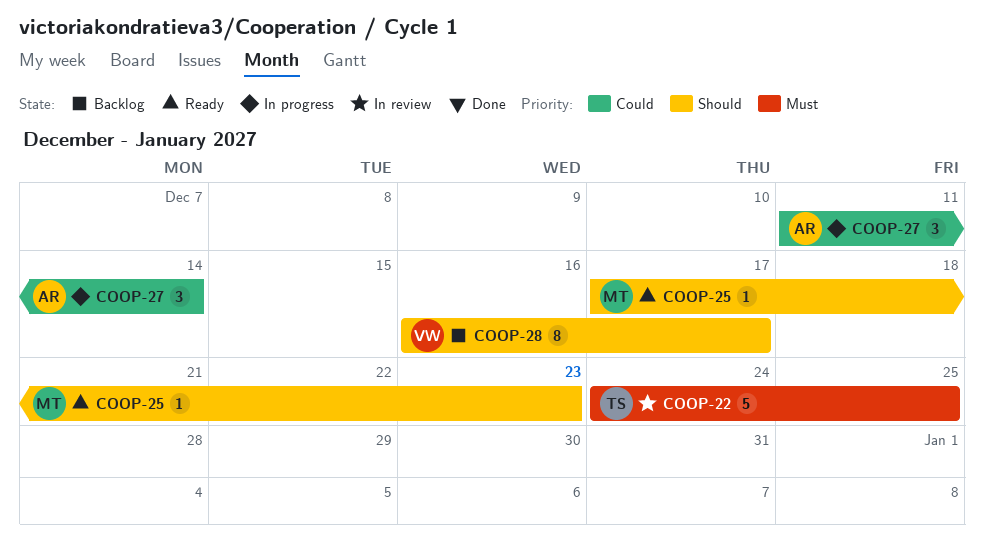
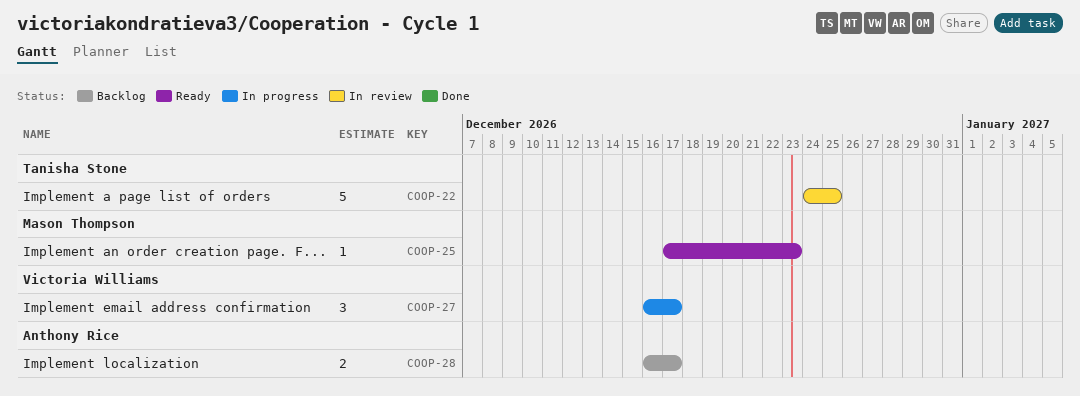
COOP-27, owner: Anthony Rice -> Victoria Williams
COOP-27, start: Dec 11 -> Dec 16
COOP-27, due: Dec 14 -> Dec 17
COOP-28, owner: Victoria Williams -> Anthony Rice
COOP-28, estimate: 8 -> 2

